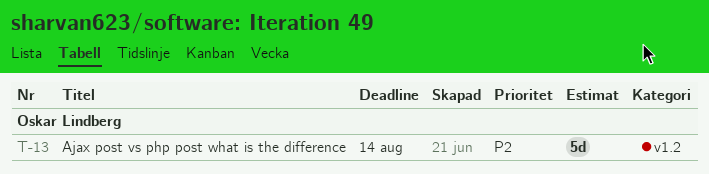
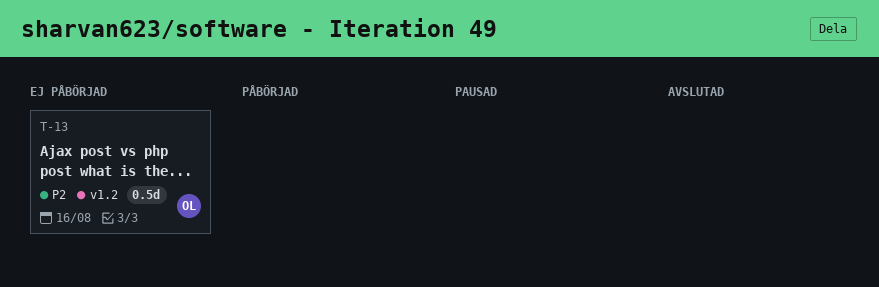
T-13, estimate: 5d -> 0.5d
T-13, due: Aug 14 -> Aug 16

